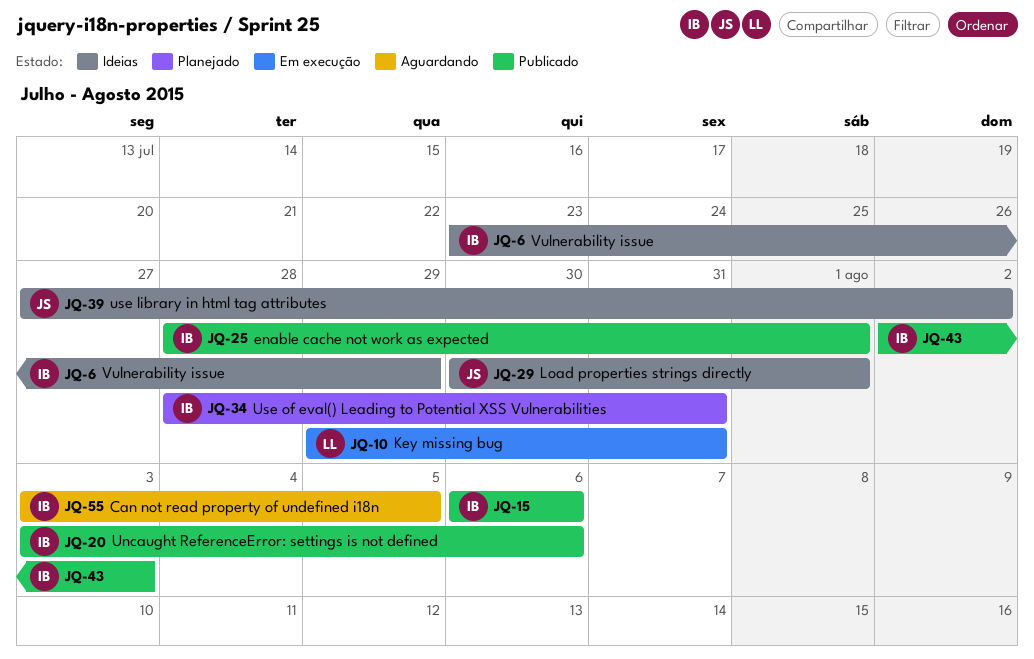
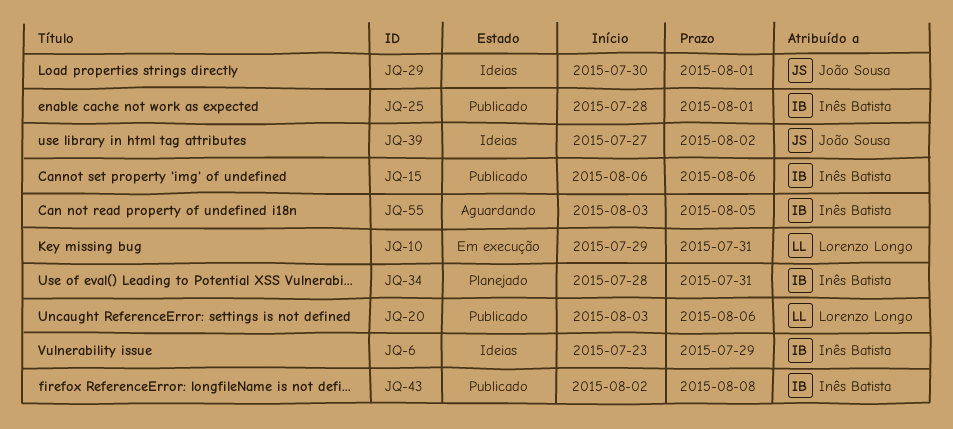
JQ-20, owner: Inês Batista -> Lorenzo Longo
JQ-43, due: Aug 3 -> Aug 8

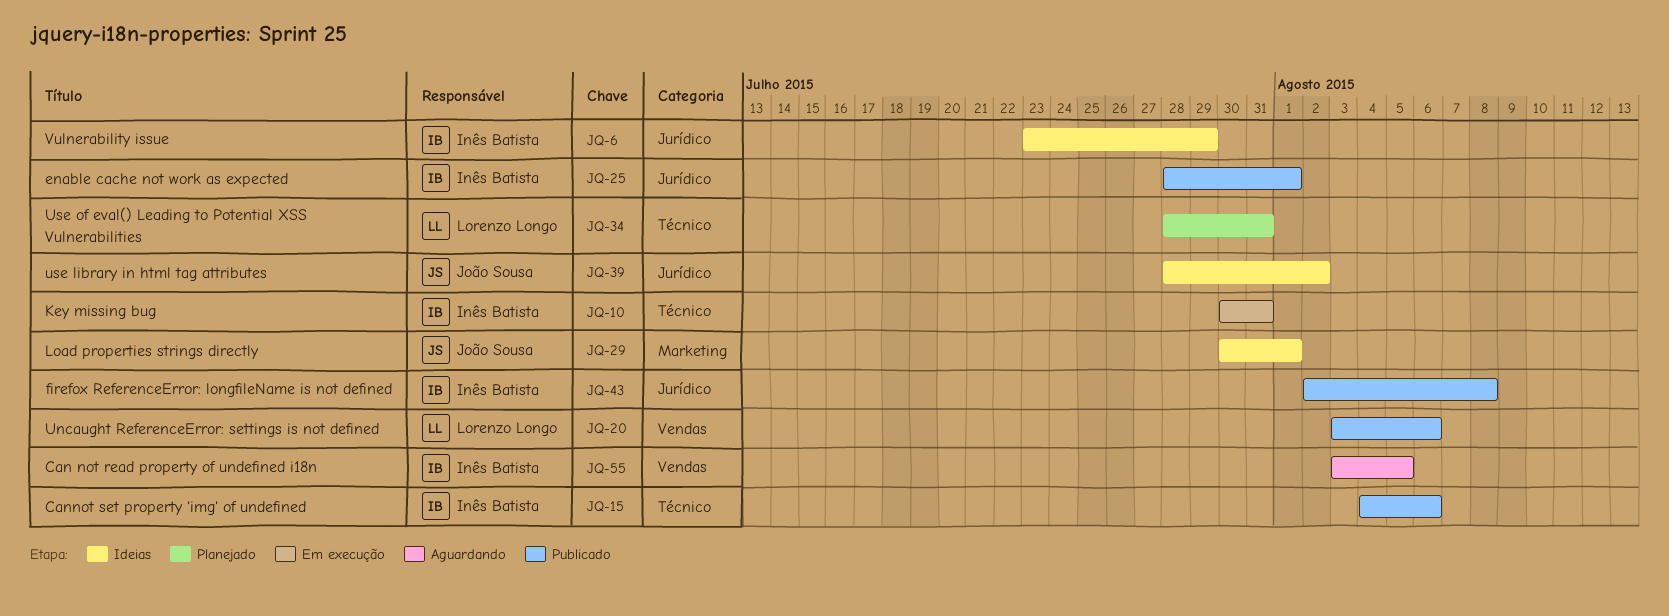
JQ-10, owner: Lorenzo Longo -> Inês Batista
JQ-10, start: Jul 29 -> Jul 30
JQ-15, start: Aug 6 -> Aug 4
JQ-34, owner: Inês Batista -> Lorenzo Longo
JQ-39, start: Jul 27 -> Jul 28

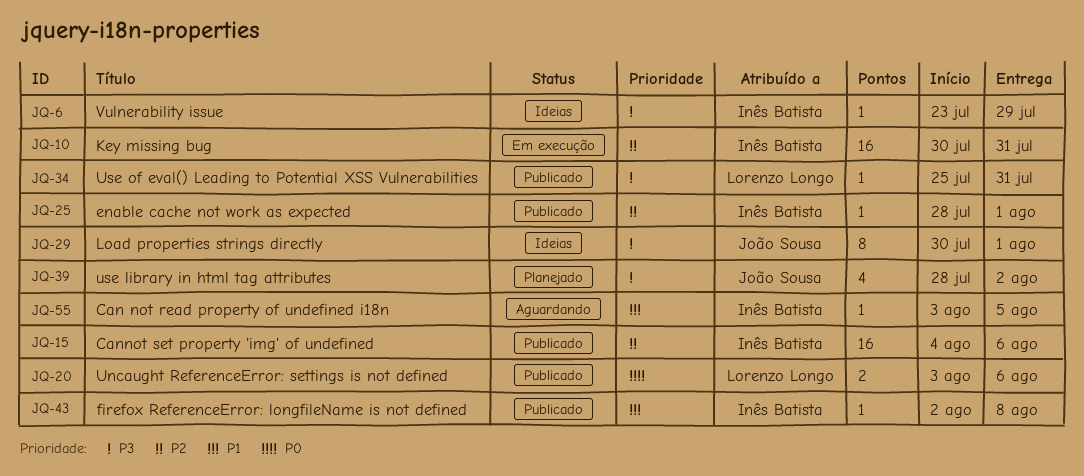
JQ-34, status: Planejado -> Publicado
JQ-34, start: Jul 28 -> Jul 25
JQ-39, status: Ideias -> Planejado

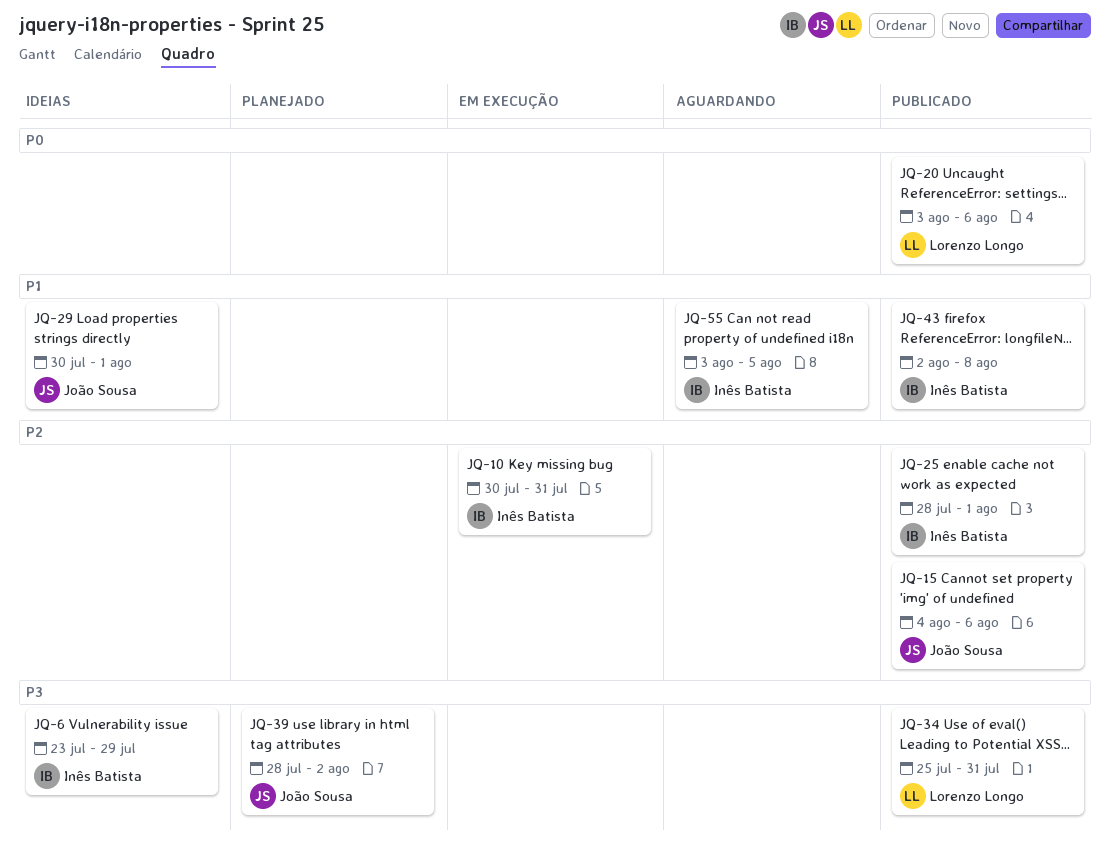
JQ-15, owner: Inês Batista -> João Sousa
JQ-29, priority: P3 -> P1

